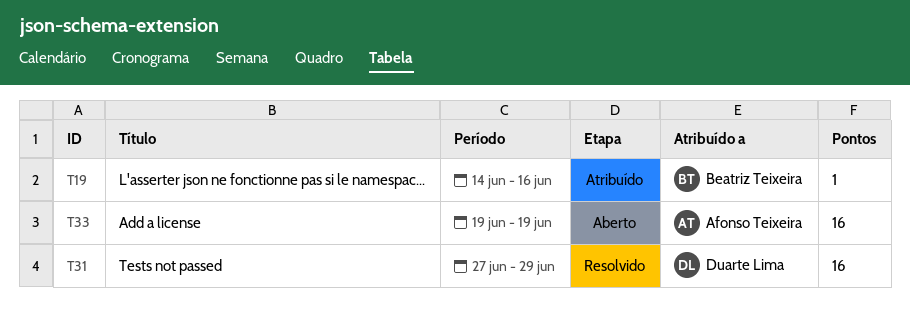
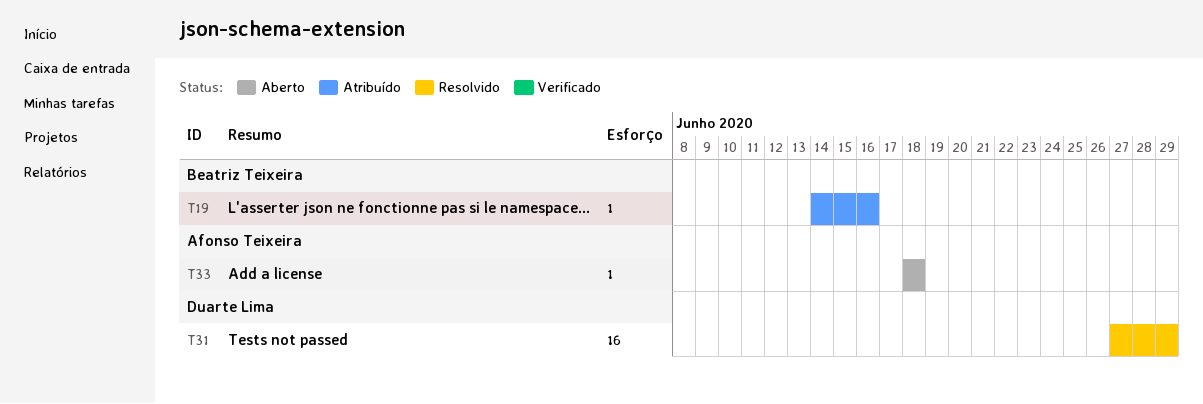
T33, estimate: 16 -> 1
T33, start: Jun 19 -> Jun 18
T33, due: Jun 19 -> Jun 18

